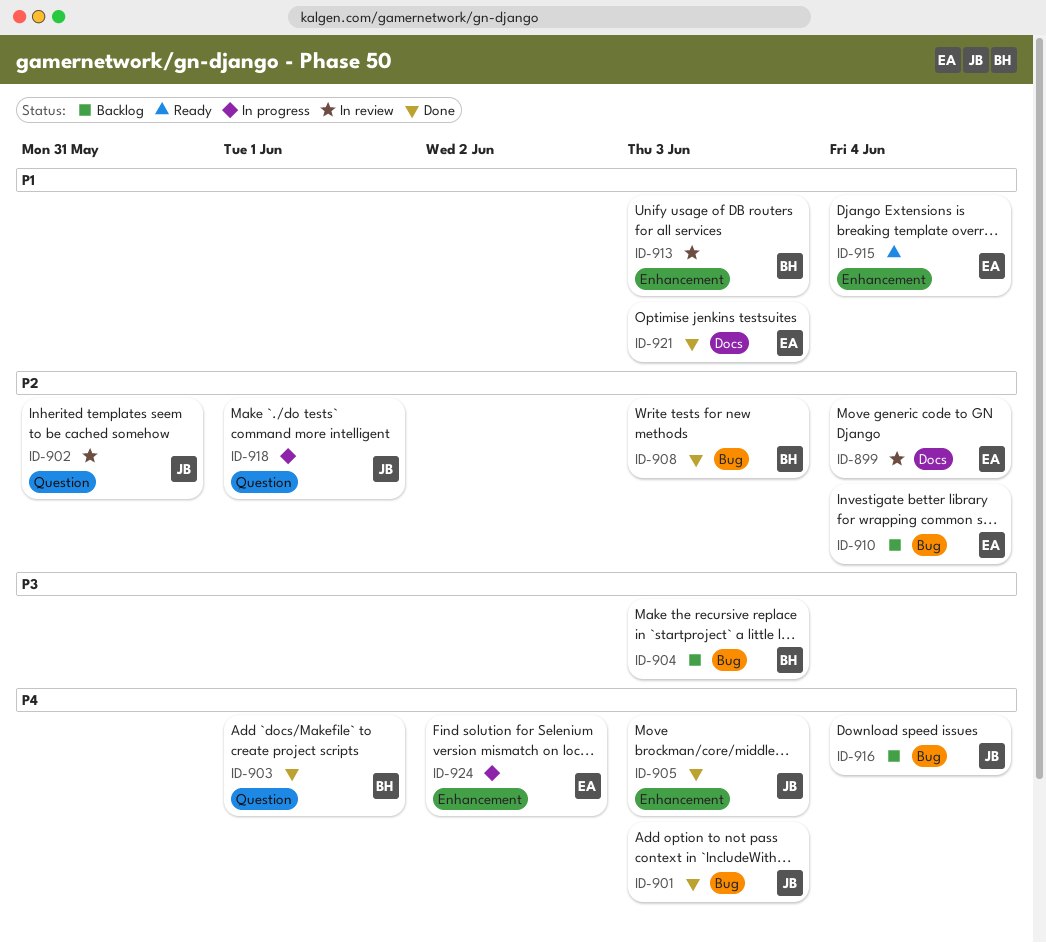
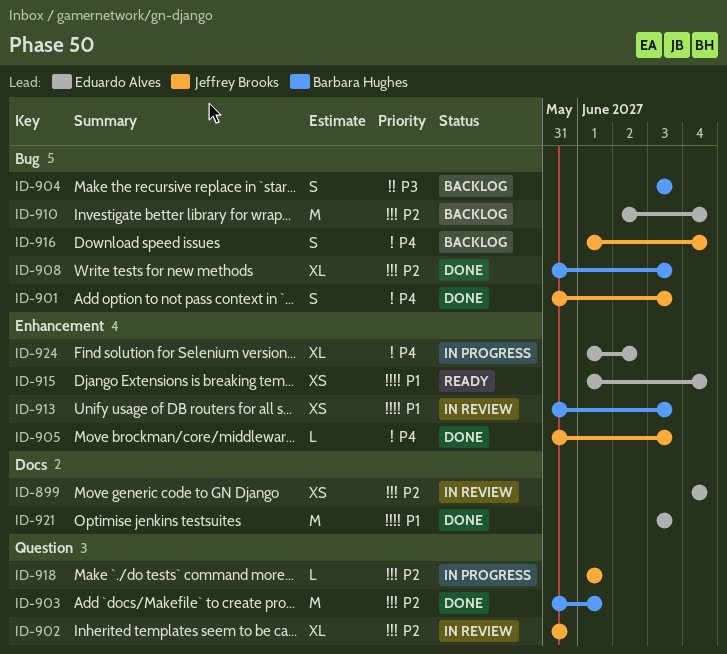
ID-903, priority: P4 -> P2

